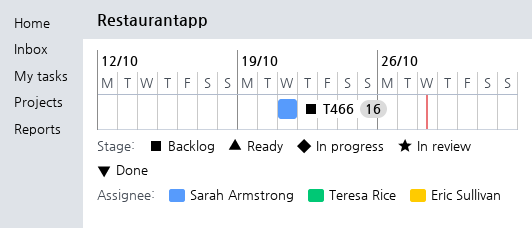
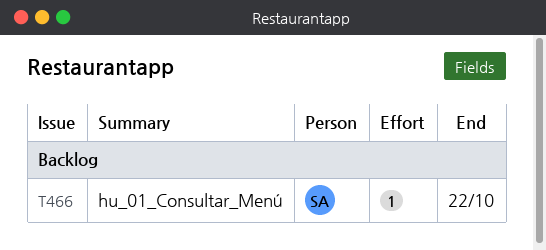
T466, estimate: 16 -> 1
T466, due: Oct 21 -> Oct 22

